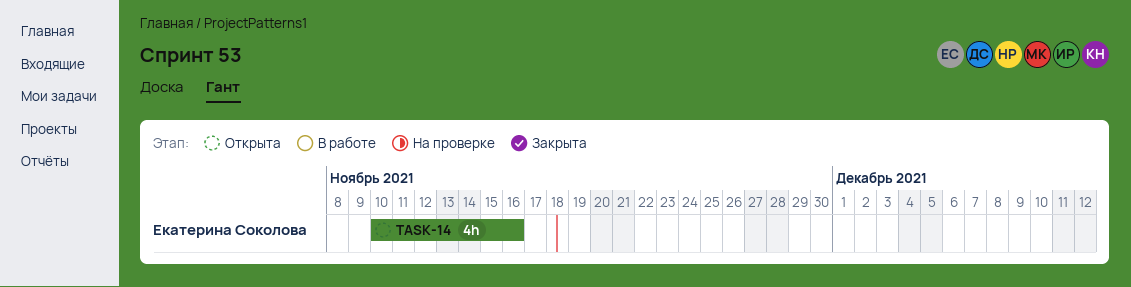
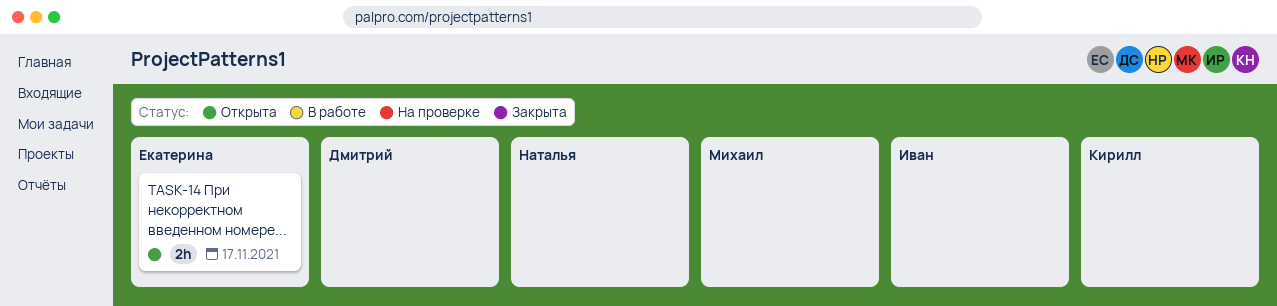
TASK-14, estimate: 4h -> 2h
TASK-14, due: Nov 16 -> Nov 17

